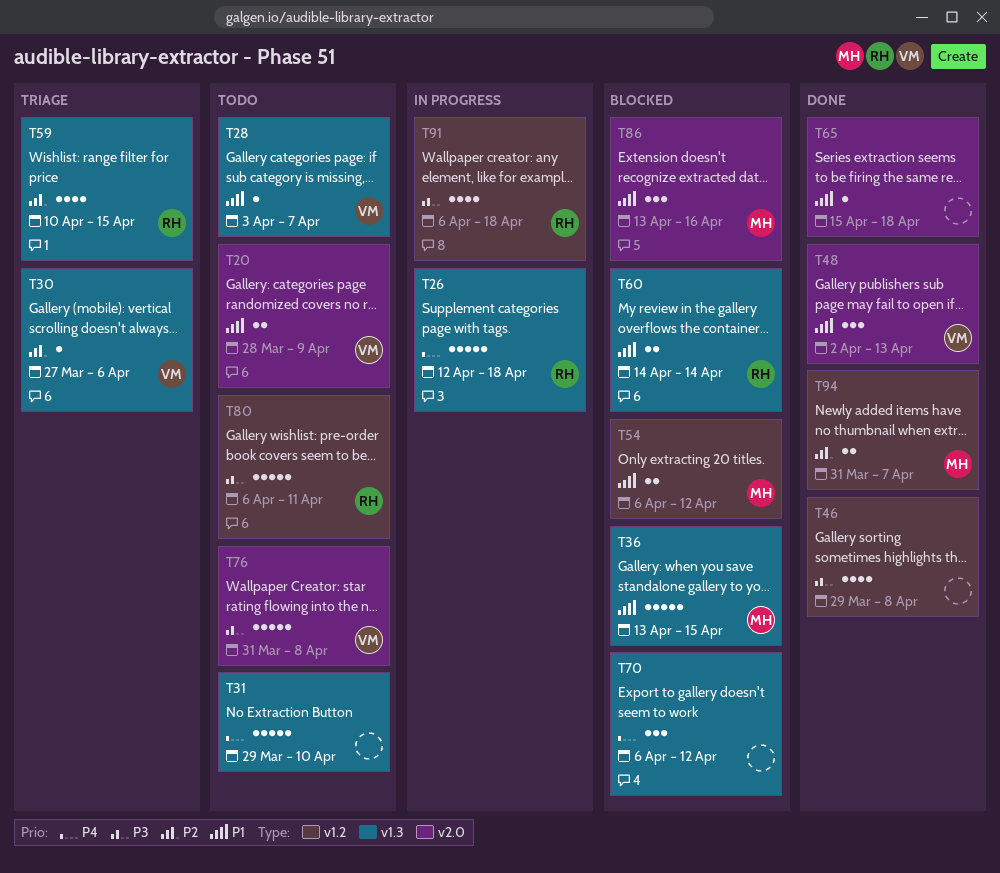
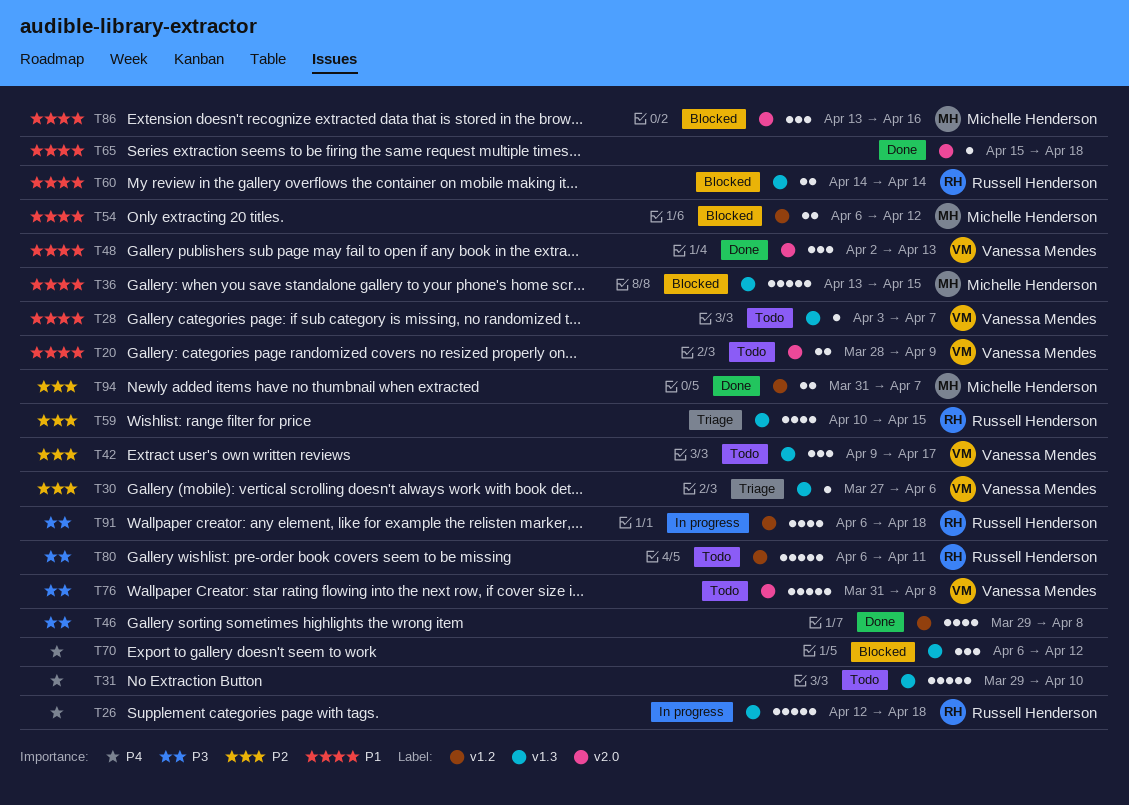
T42: none -> present

